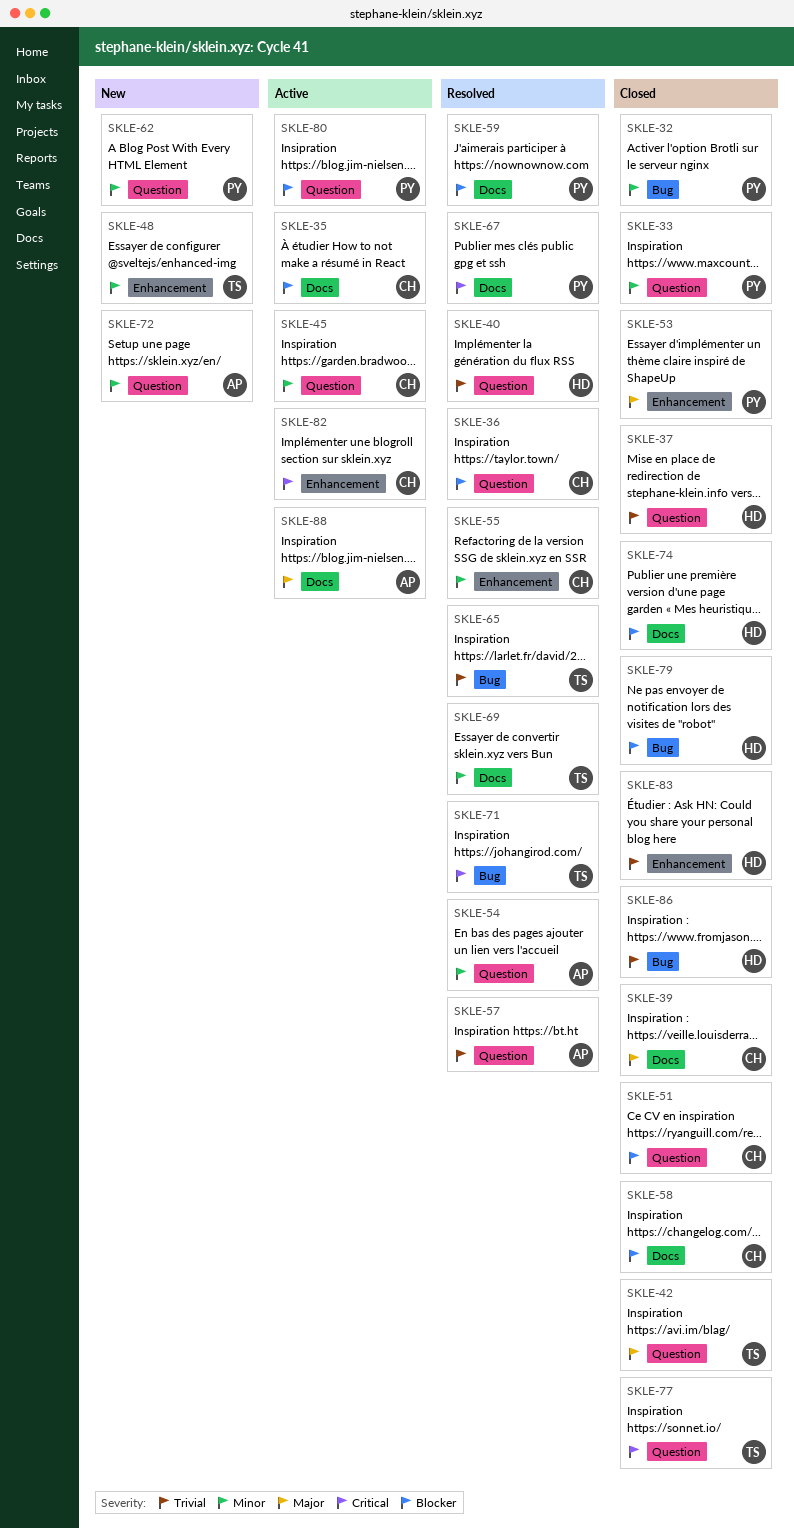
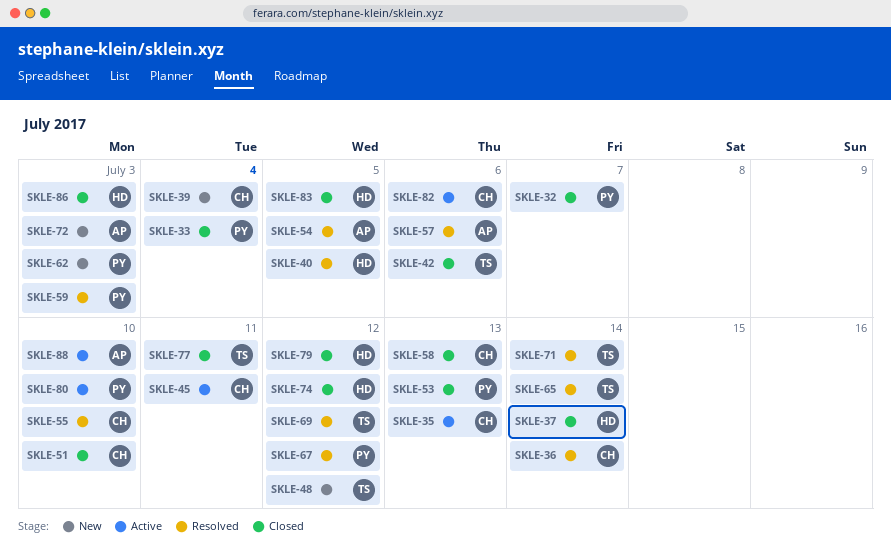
SKLE-39, status: Closed -> New

